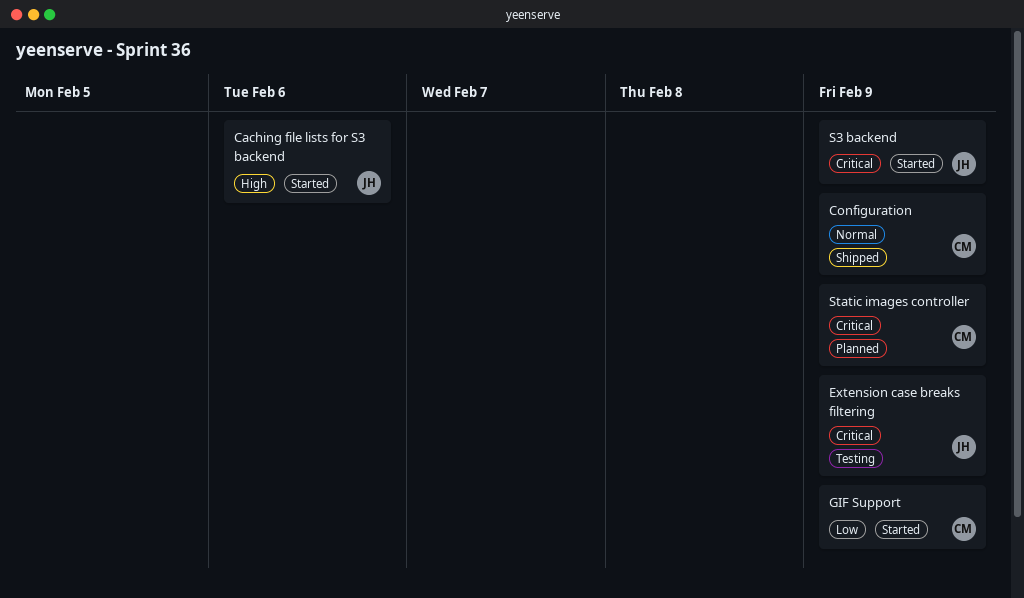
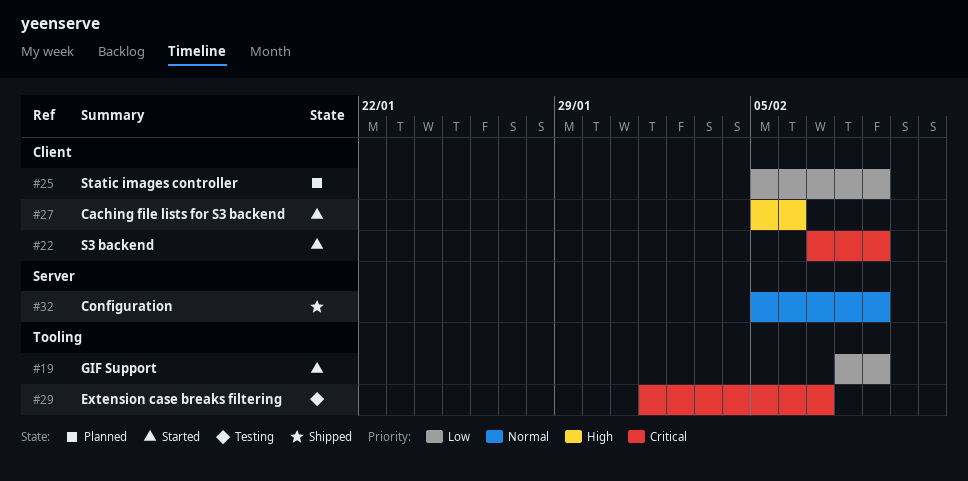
Extension case breaks filtering, due: Feb 9 -> Feb 7
Static images controller, priority: Critical -> Low

